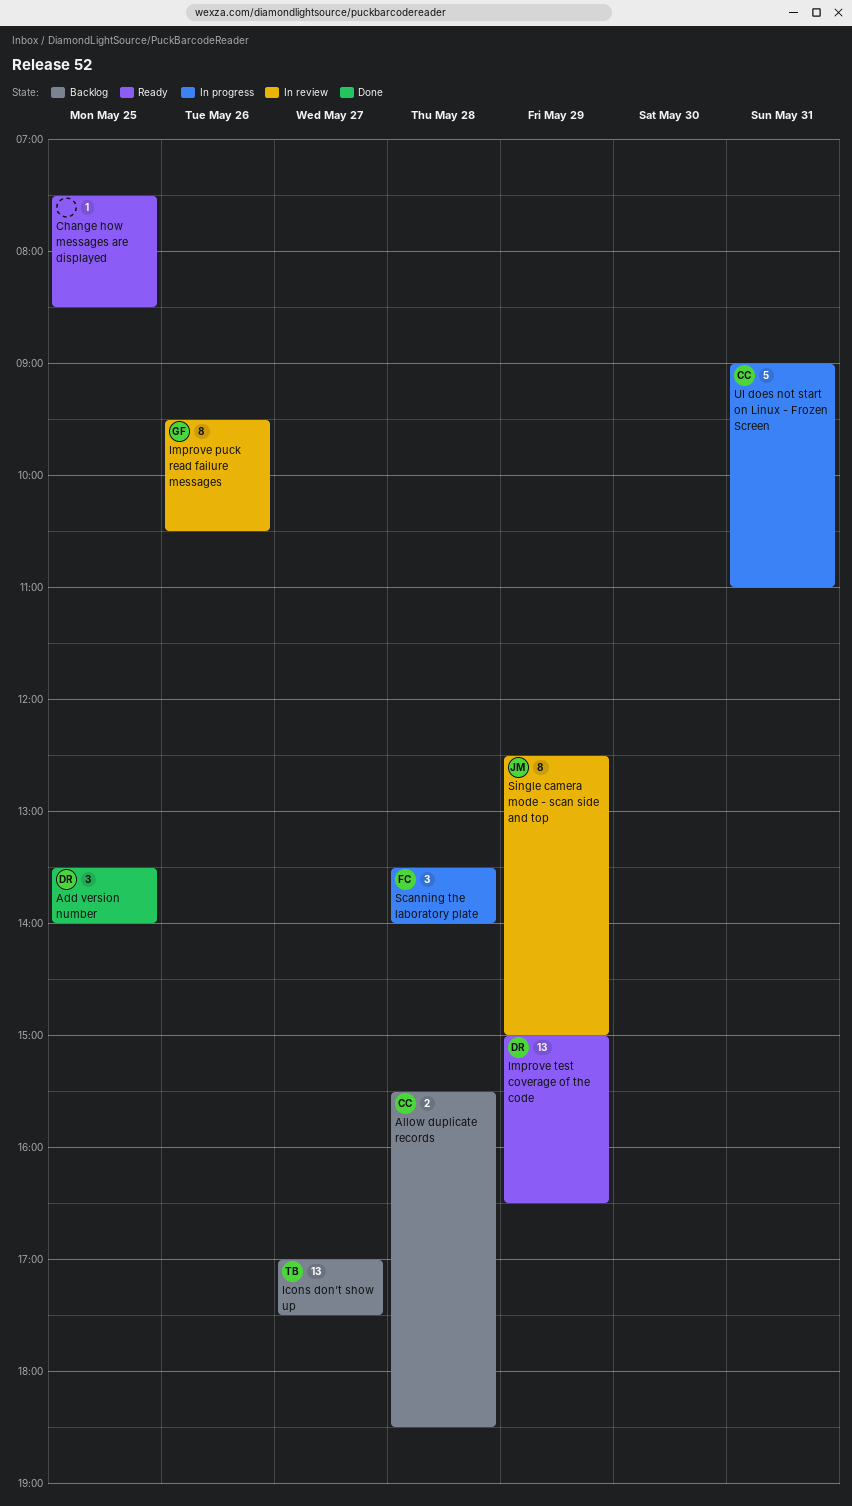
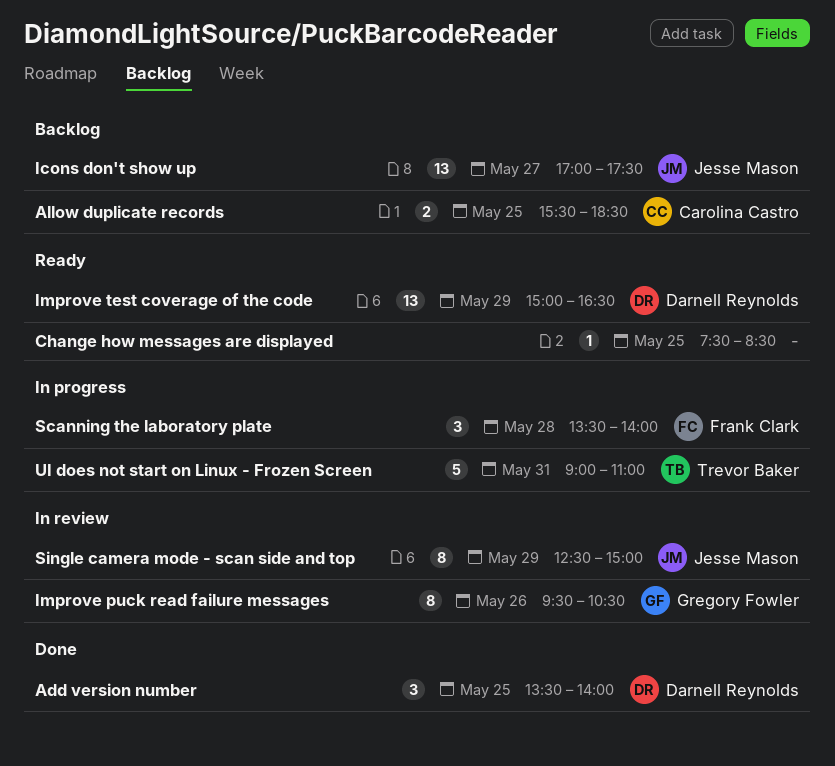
Allow duplicate records, day: May 28 -> May 25
Icons don't show up, owner: Trevor Baker -> Jesse Mason
UI does not start on Linux - Frozen Screen, owner: Carolina Castro -> Trevor Baker

